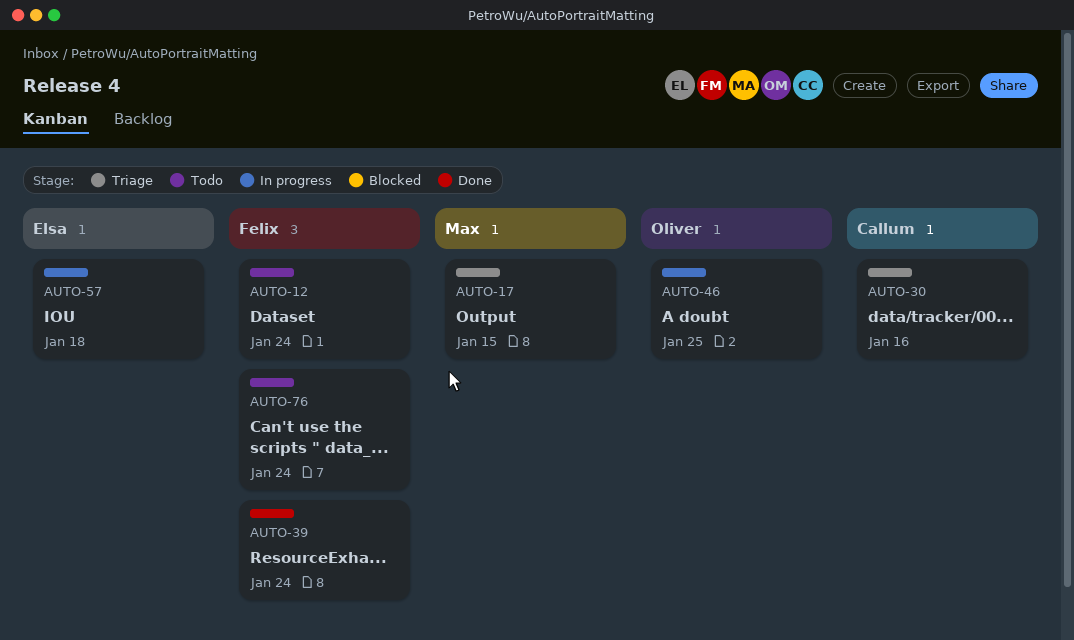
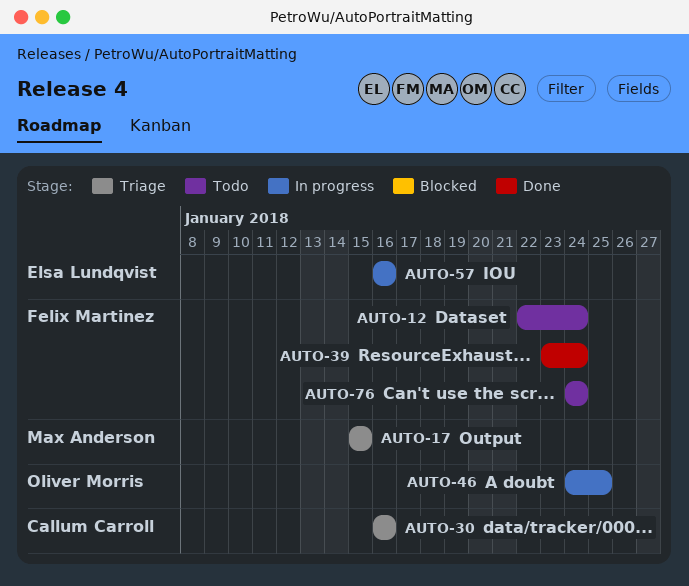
AUTO-57, due: Jan 18 -> Jan 16

